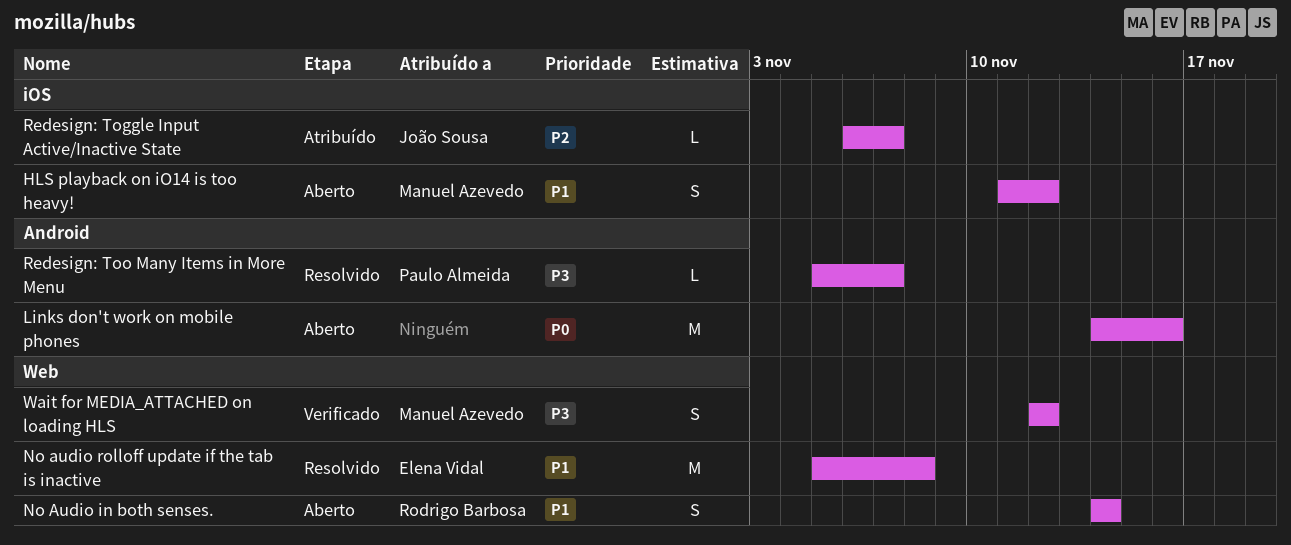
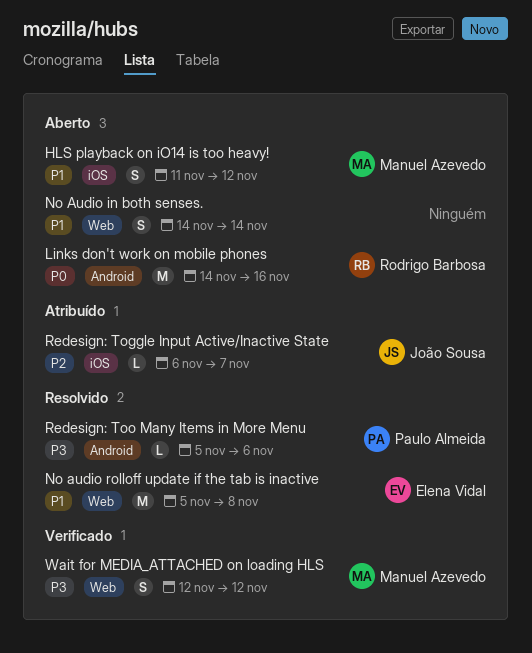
Links don't work on mobile phones, owner: none -> Rodrigo Barbosa
No Audio in both senses., owner: Rodrigo Barbosa -> none
Redesign: Too Many Items in More Menu, due: Nov 7 -> Nov 6

